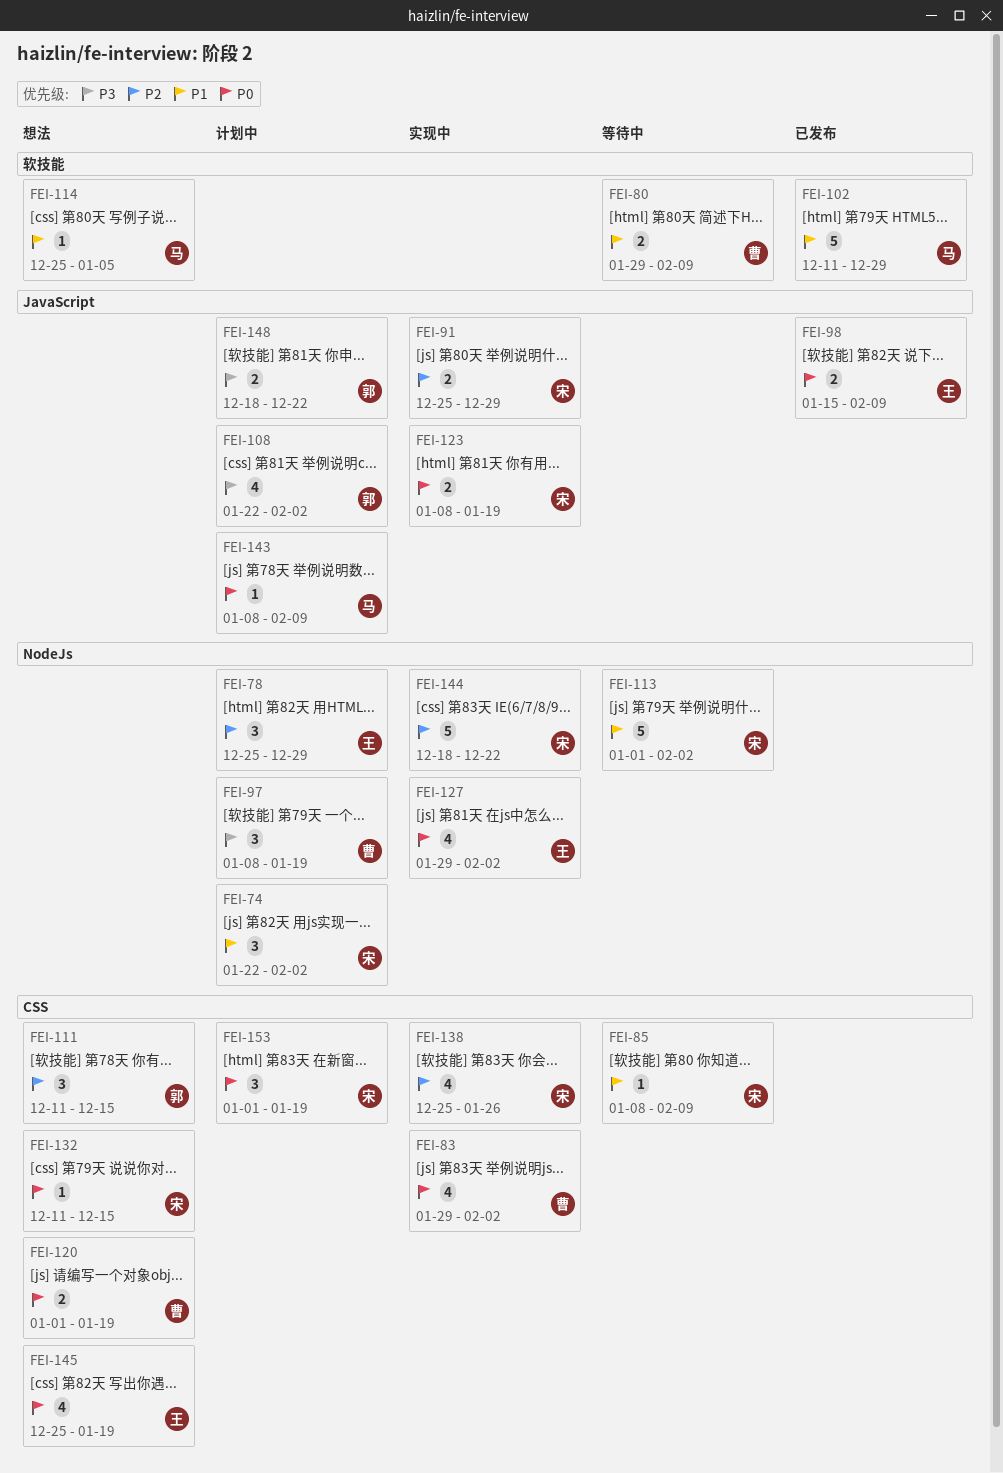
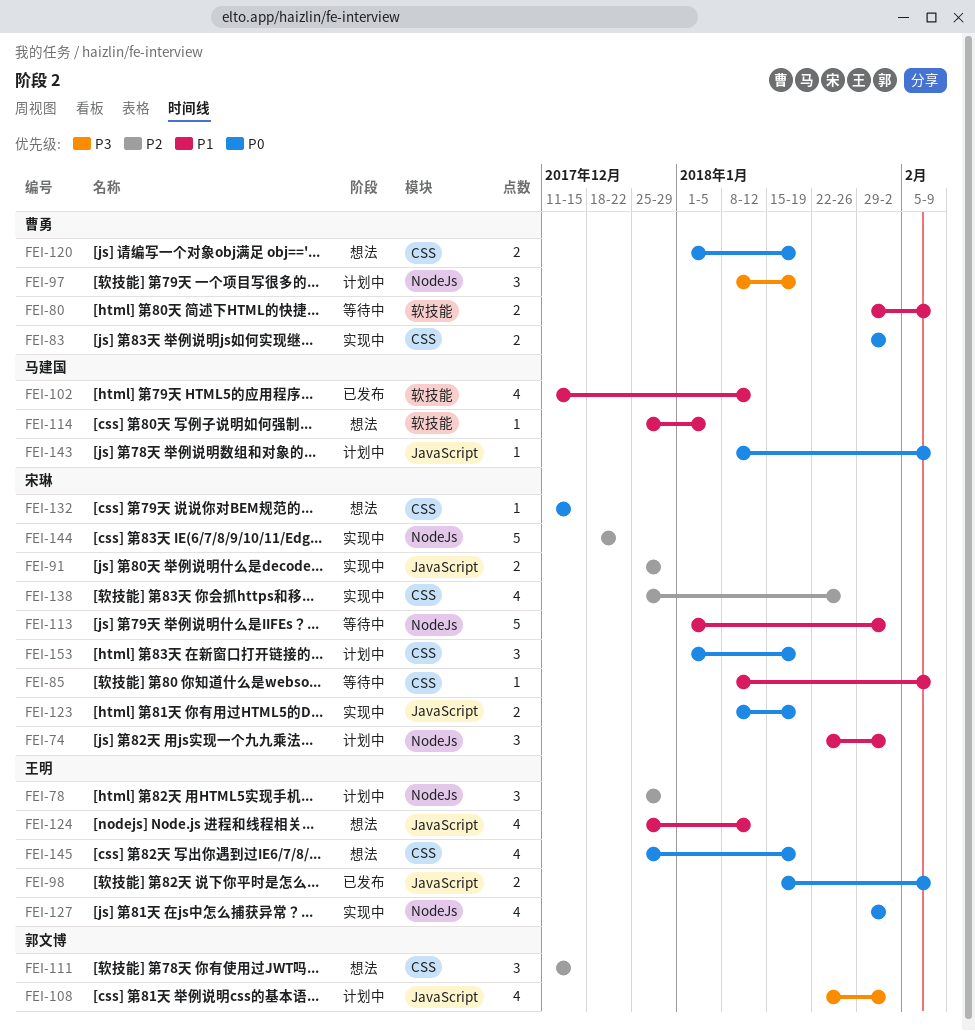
FEI-83, estimate: 4 -> 2
FEI-102, estimate: 5 -> 4
FEI-102, due: Dec 29 -> Jan 12
FEI-124: none -> present
FEI-148: present -> none

